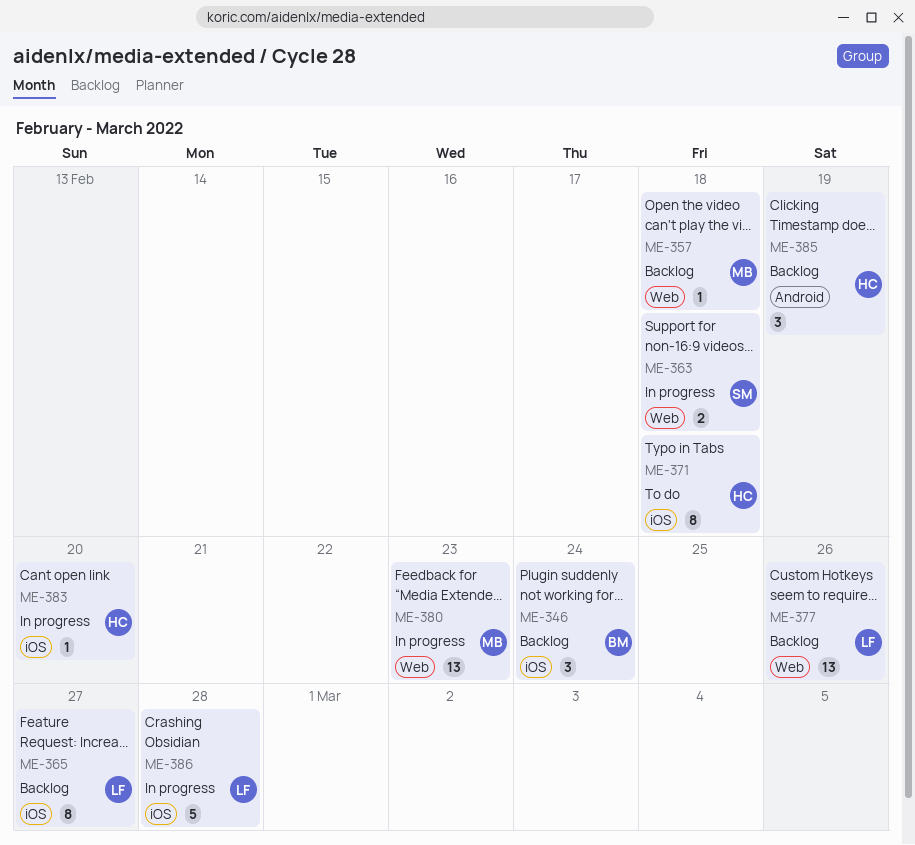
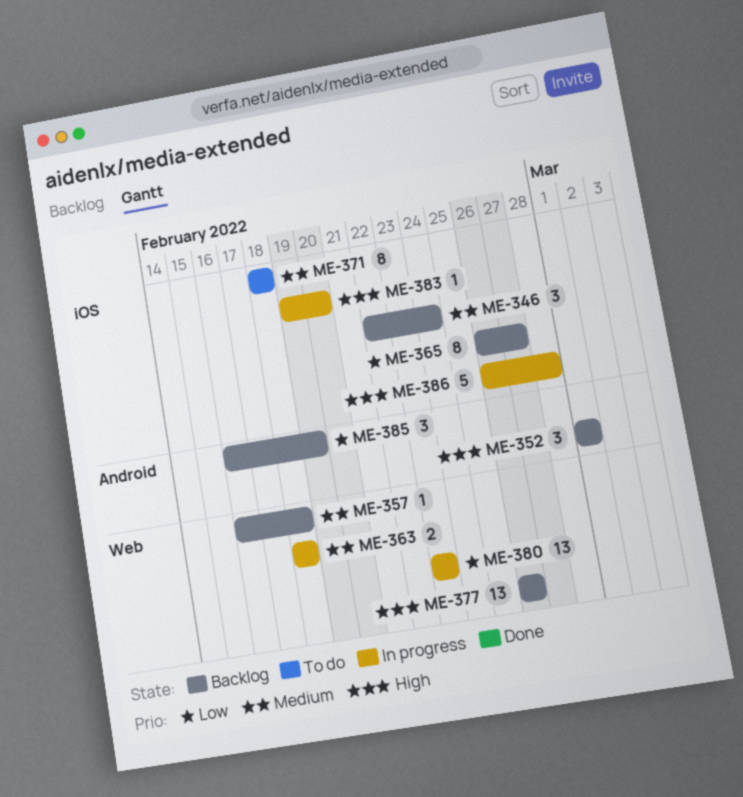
ME-352: none -> present

